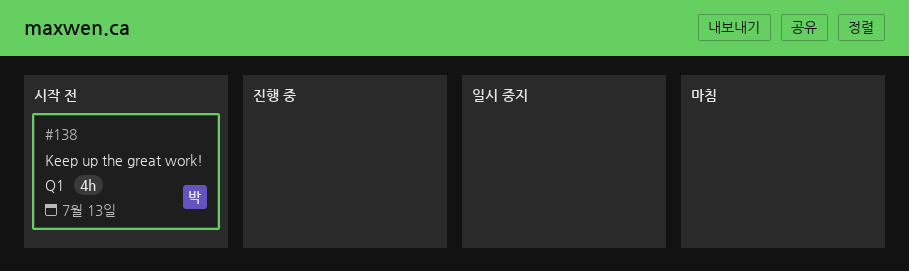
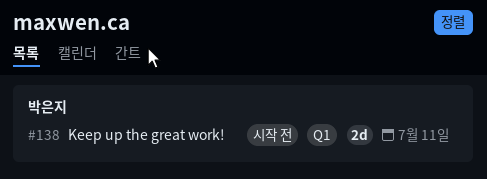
#138, estimate: 4h -> 2d
#138, due: Jul 13 -> Jul 11

